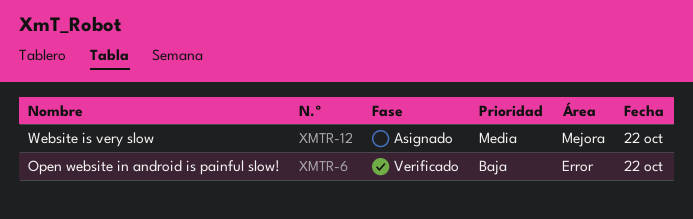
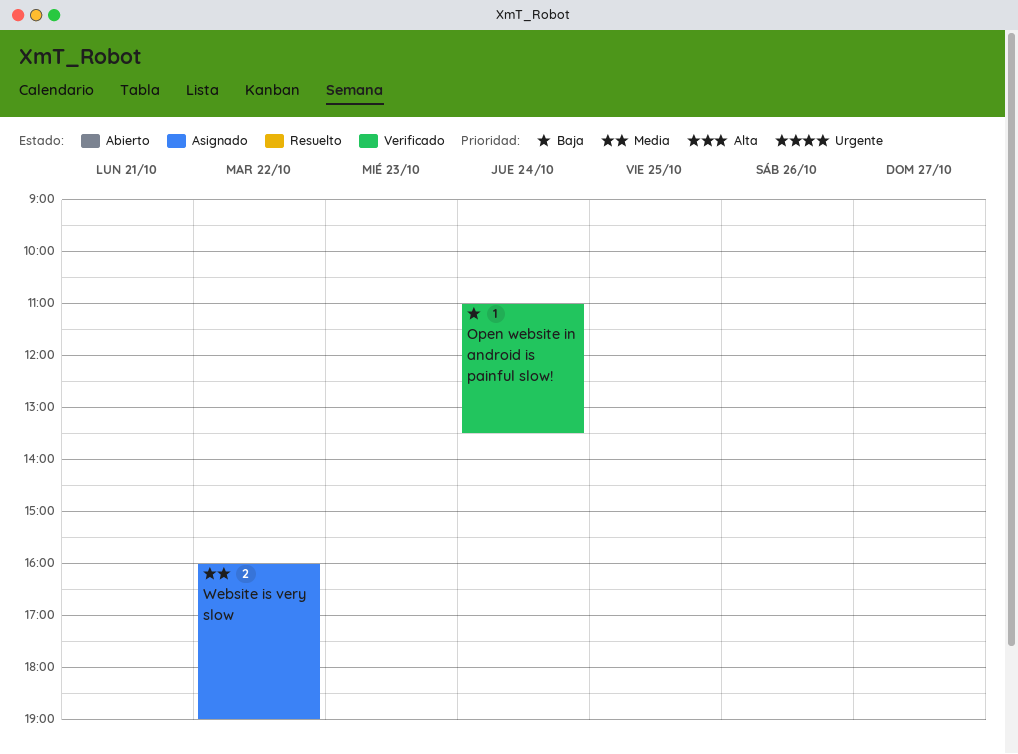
Open website in android is painful slow!, day: Oct 22 -> Oct 24

